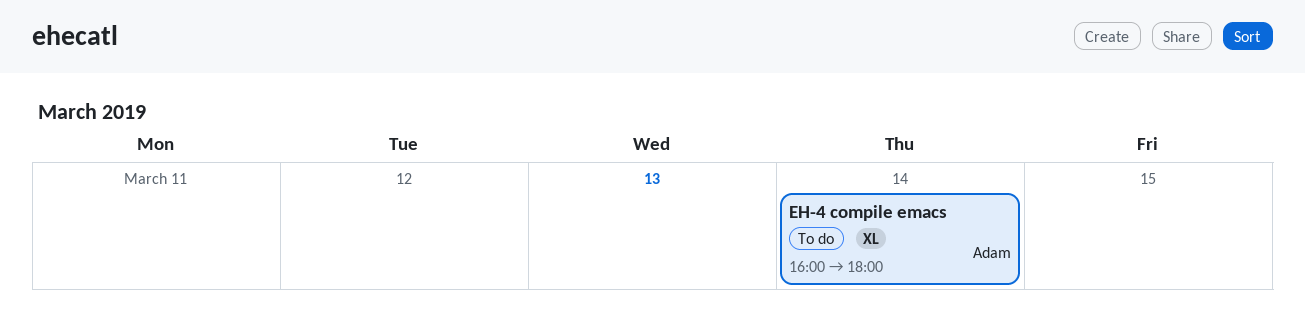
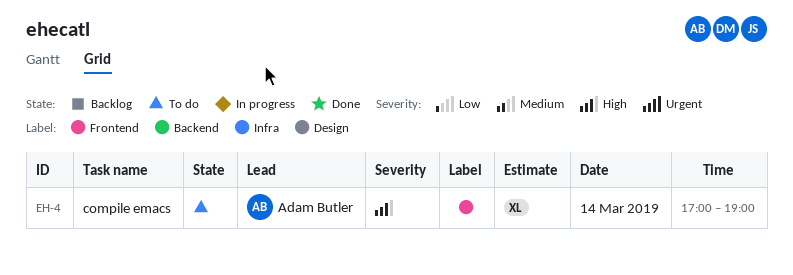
EH-4, begins: 16:00 -> 17:00
EH-4, ends: 18:00 -> 19:00

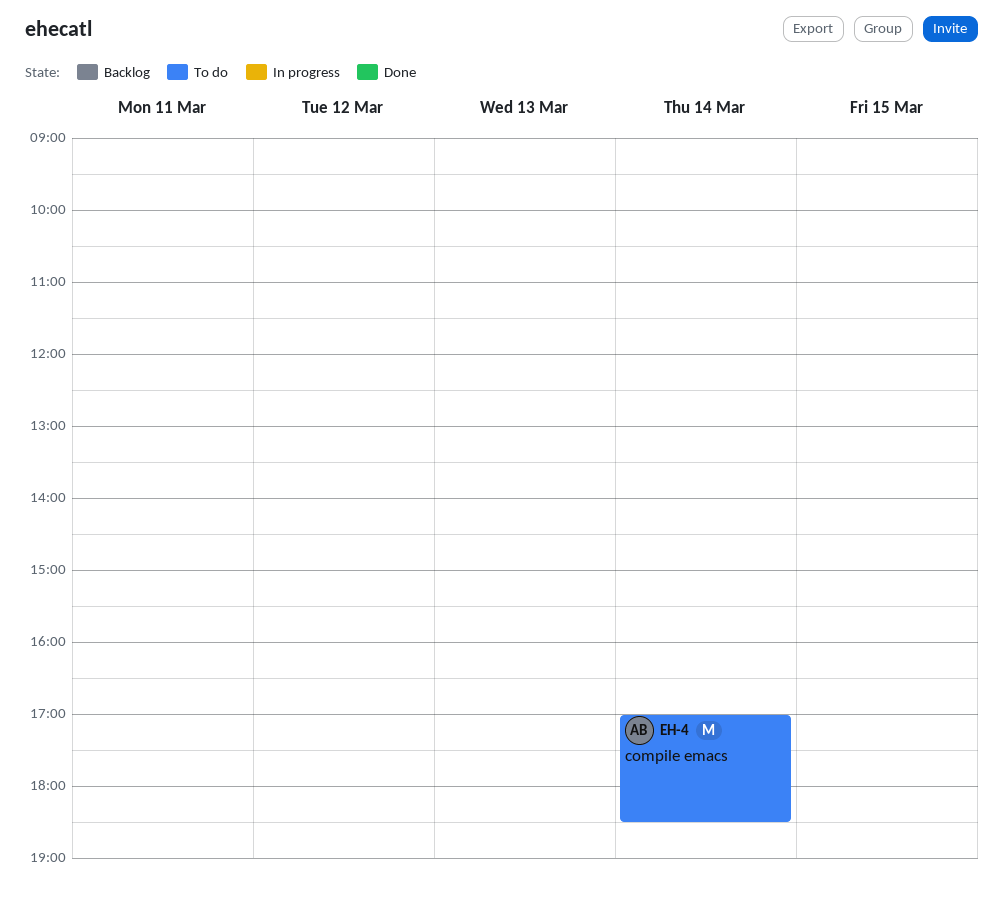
EH-4, estimate: XL -> M
EH-4, ends: 19:00 -> 18:30

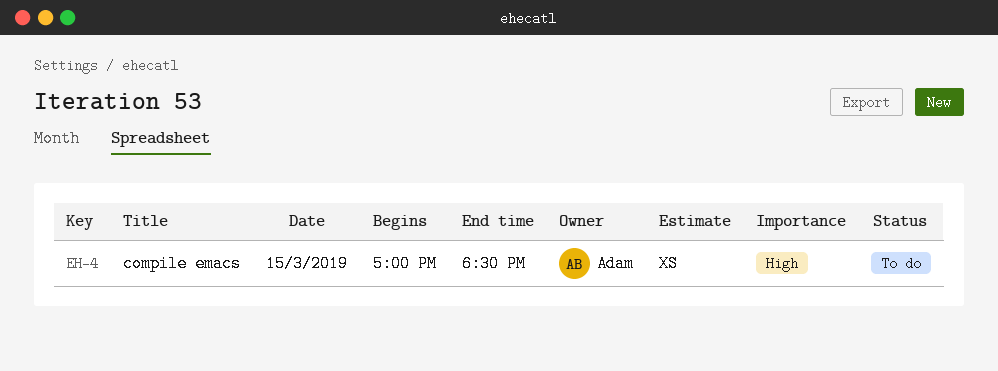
EH-4, estimate: M -> XS
EH-4, day: Mar 14 -> Mar 15

